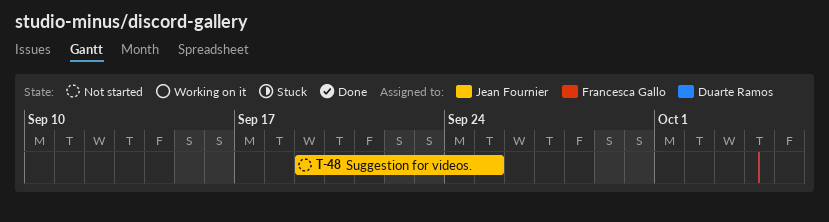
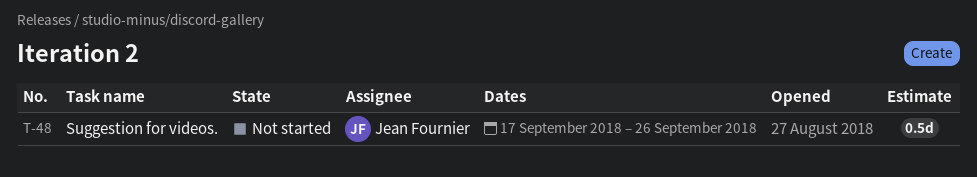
T-48, start: Sep 19 -> Sep 17
T-48, due: Sep 25 -> Sep 26

